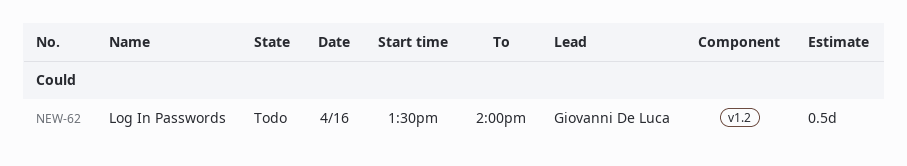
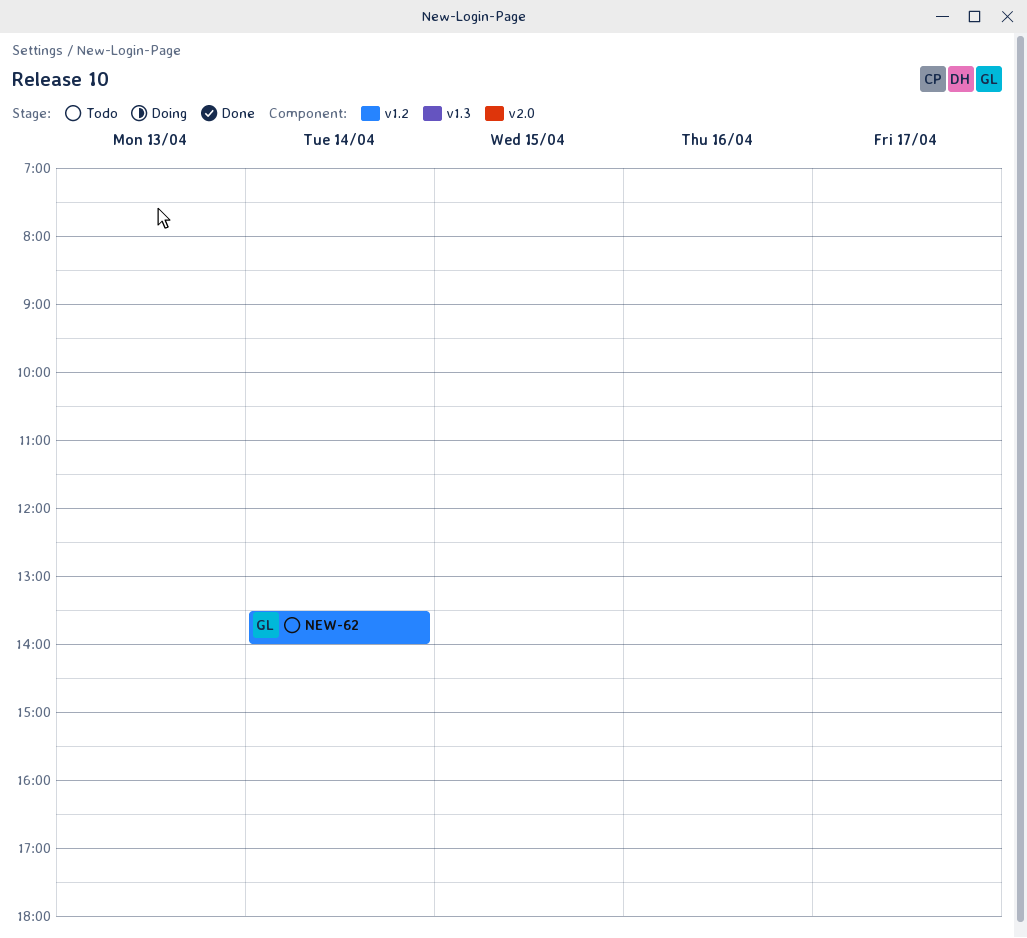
NEW-62, day: Apr 16 -> Apr 14

